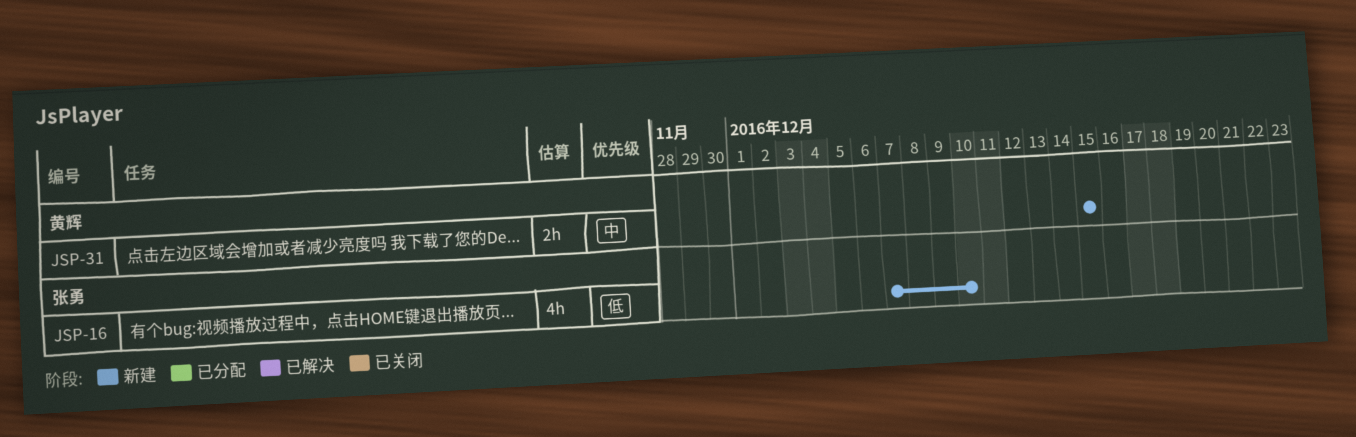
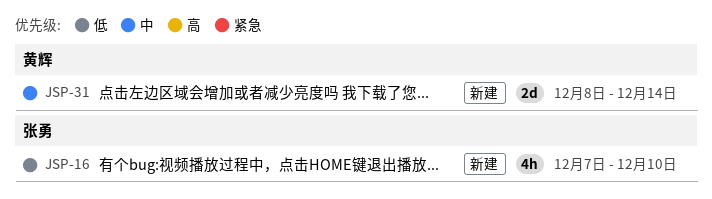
JSP-31, estimate: 2h -> 2d
JSP-31, start: Dec 15 -> Dec 8
JSP-31, due: Dec 15 -> Dec 14

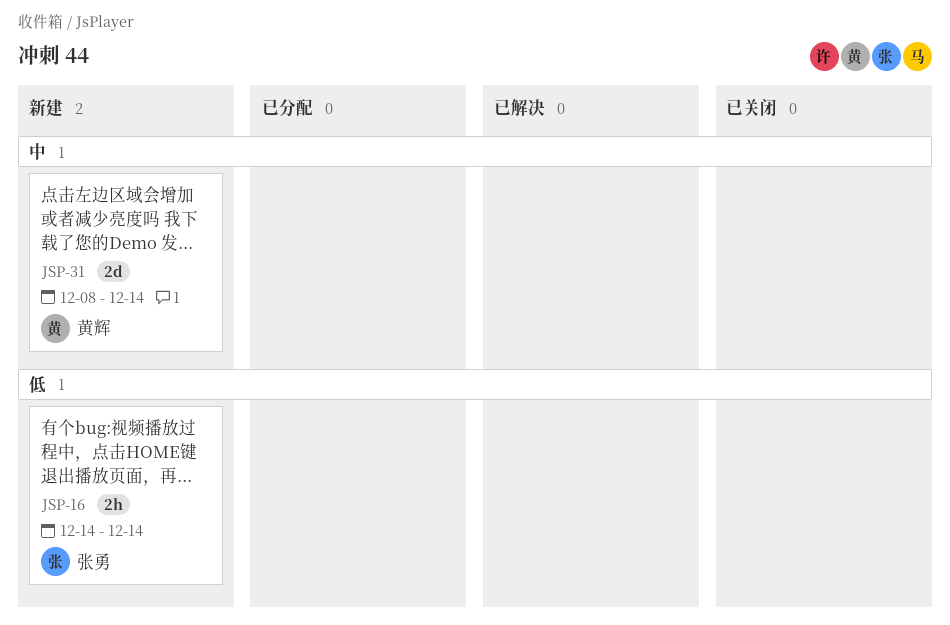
JSP-16, estimate: 4h -> 2h
JSP-16, start: Dec 7 -> Dec 14
JSP-16, due: Dec 10 -> Dec 14

